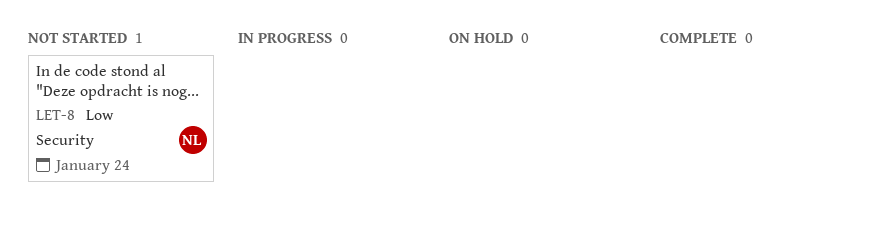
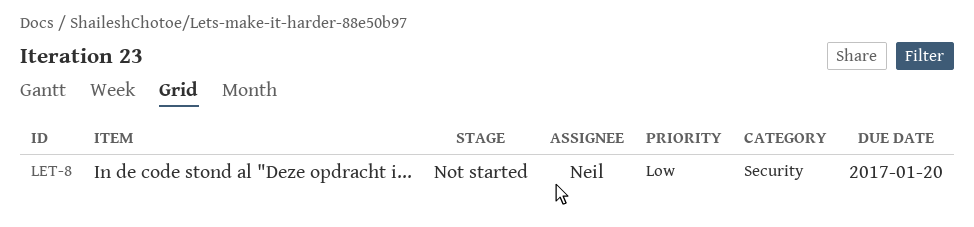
LET-8, due: Jan 24 -> Jan 20

